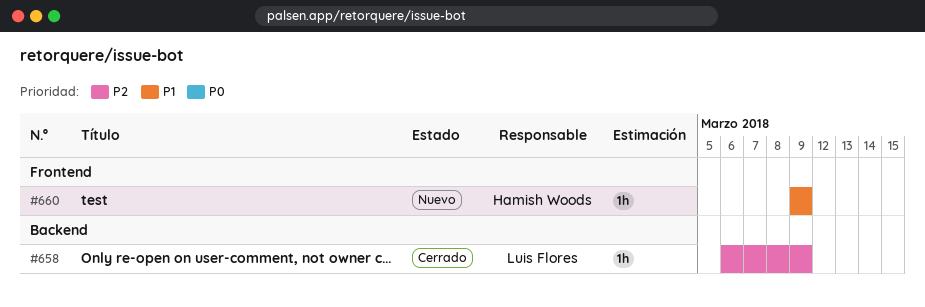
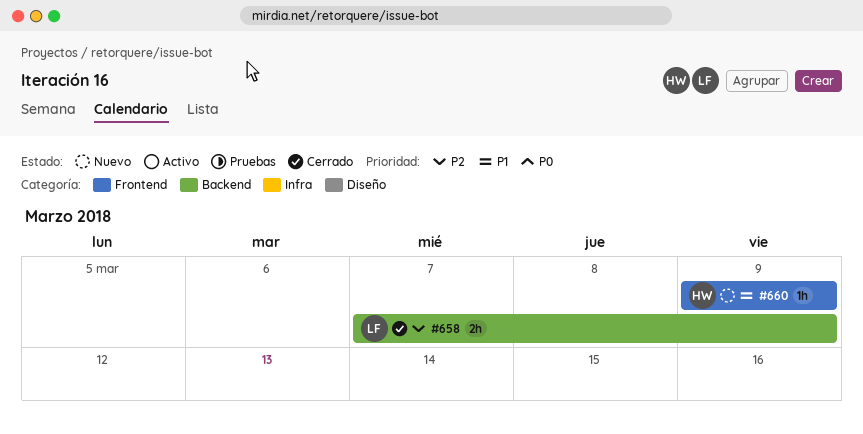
#658, estimate: 1h -> 2h
#658, start: Mar 6 -> Mar 7

